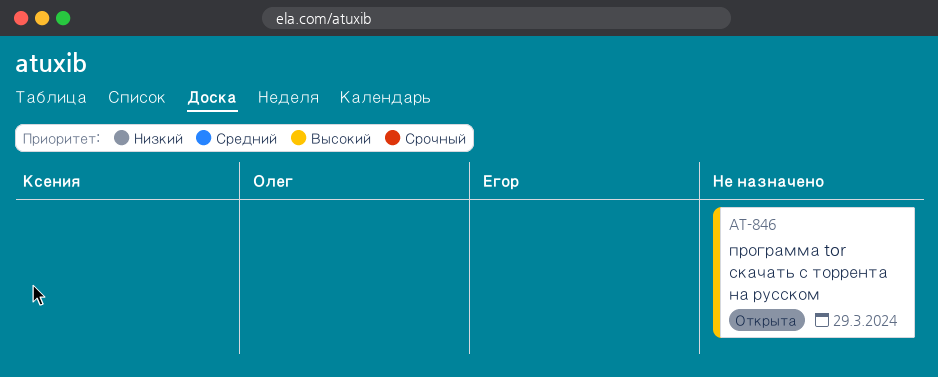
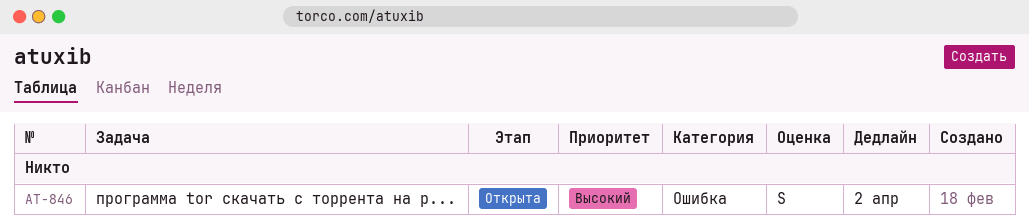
AT-846, due: Mar 29 -> Apr 2

